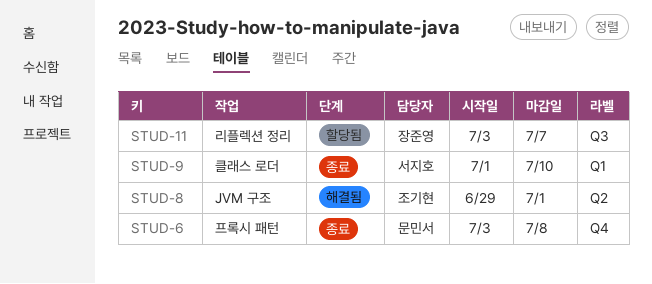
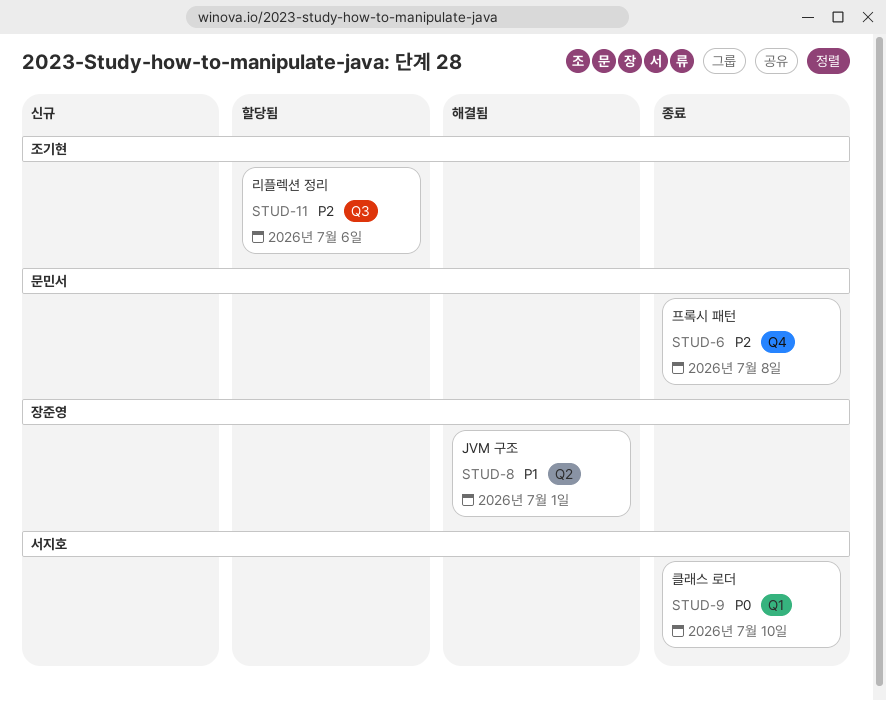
STUD-8, owner: 조기현 -> 장준영
STUD-11, owner: 장준영 -> 조기현
STUD-11, due: Jul 7 -> Jul 6

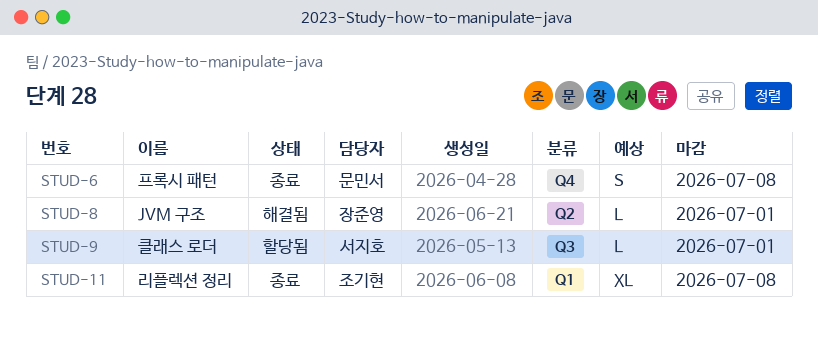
STUD-9, status: 종료 -> 할당됨
STUD-9, label: Q1 -> Q3
STUD-9, due: Jul 10 -> Jul 1
STUD-11, status: 할당됨 -> 종료
STUD-11, label: Q3 -> Q1
STUD-11, due: Jul 6 -> Jul 8

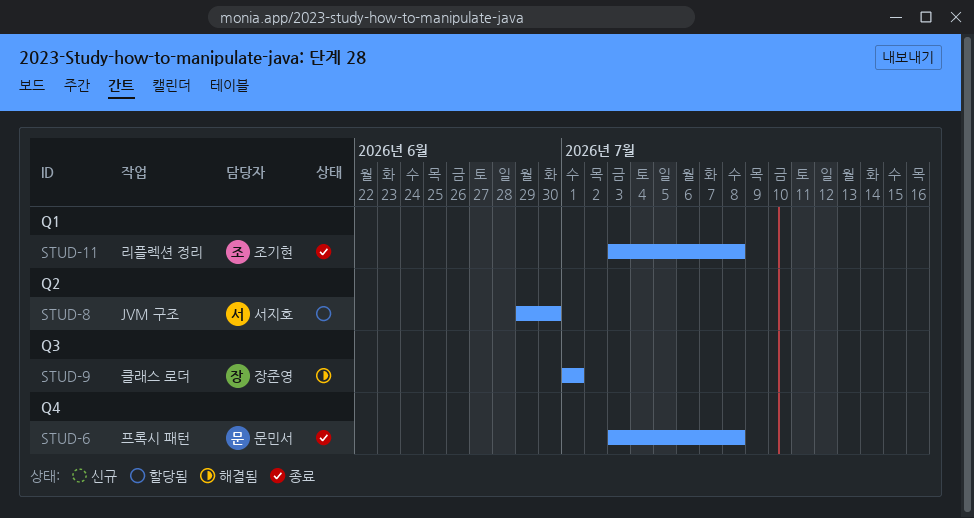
STUD-8, status: 해결됨 -> 할당됨
STUD-8, owner: 장준영 -> 서지호
STUD-8, due: Jul 1 -> Jun 30
STUD-9, status: 할당됨 -> 해결됨
STUD-9, owner: 서지호 -> 장준영

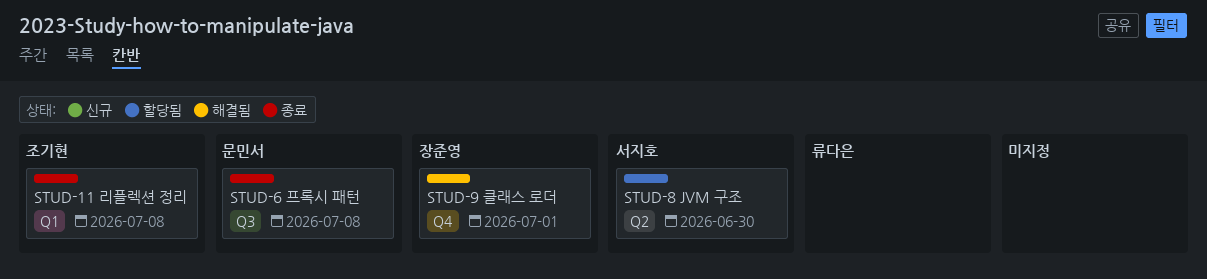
STUD-6, label: Q4 -> Q3
STUD-9, label: Q3 -> Q4

